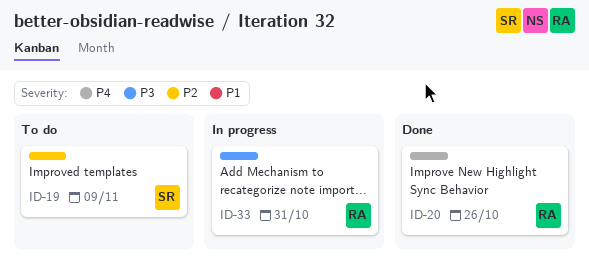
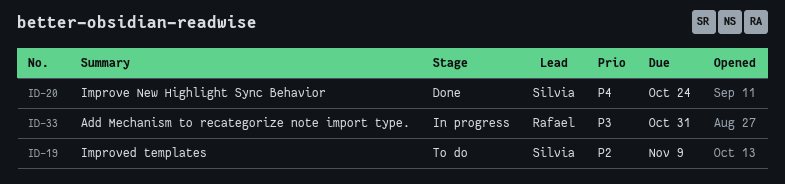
ID-20, owner: Rafael -> Silvia
ID-20, due: Oct 26 -> Oct 24

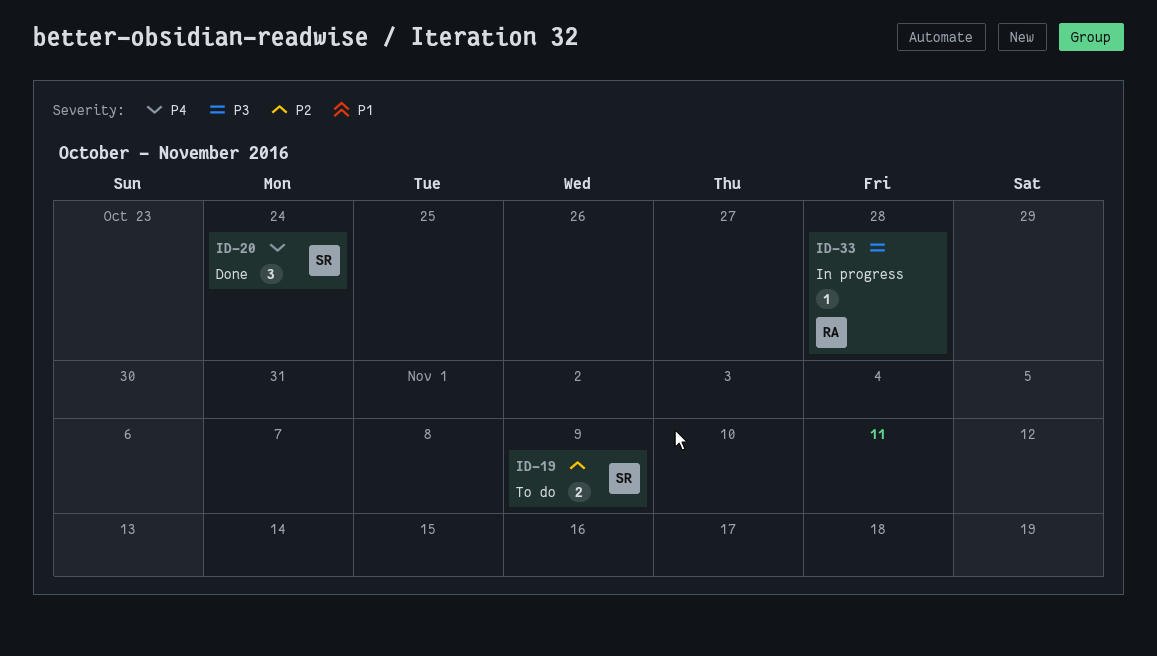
ID-33, due: Oct 31 -> Oct 28

